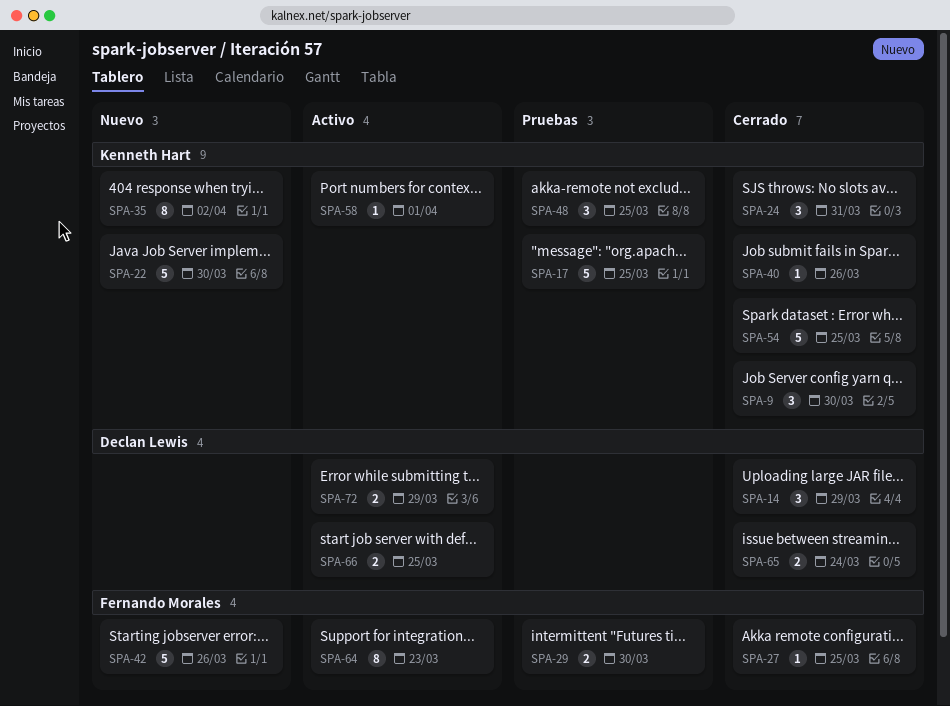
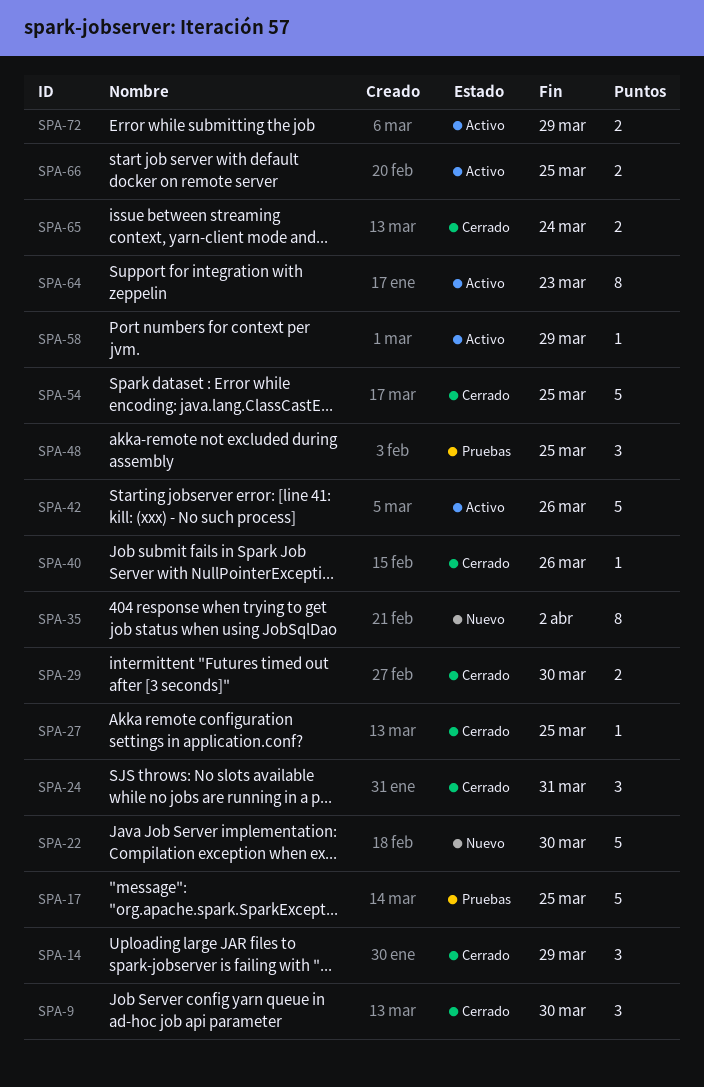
SPA-29, status: Pruebas -> Cerrado
SPA-42, status: Nuevo -> Activo
SPA-58, due: Apr 1 -> Mar 29

